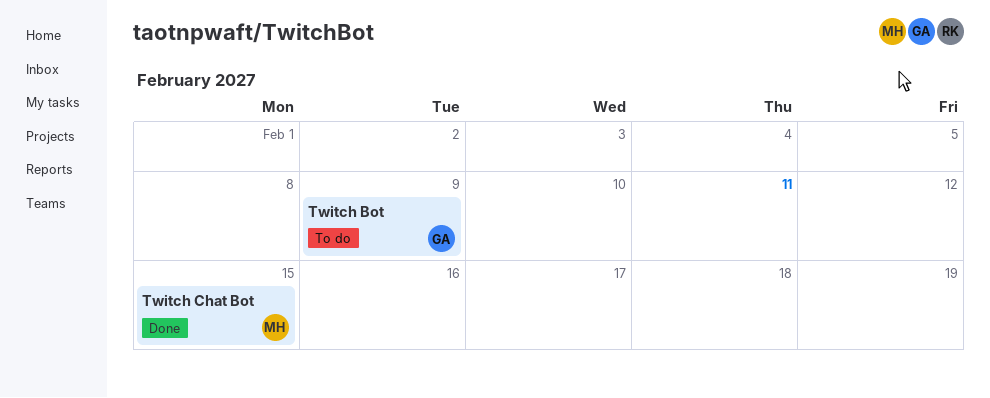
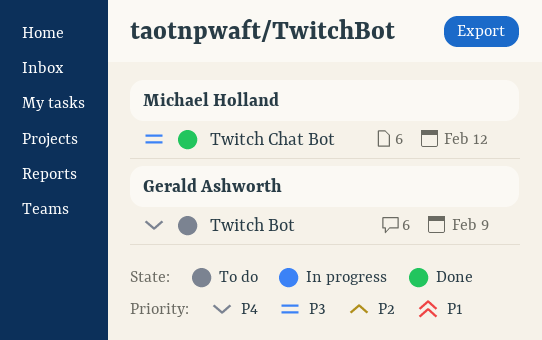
Twitch Chat Bot, due: Feb 15 -> Feb 12

